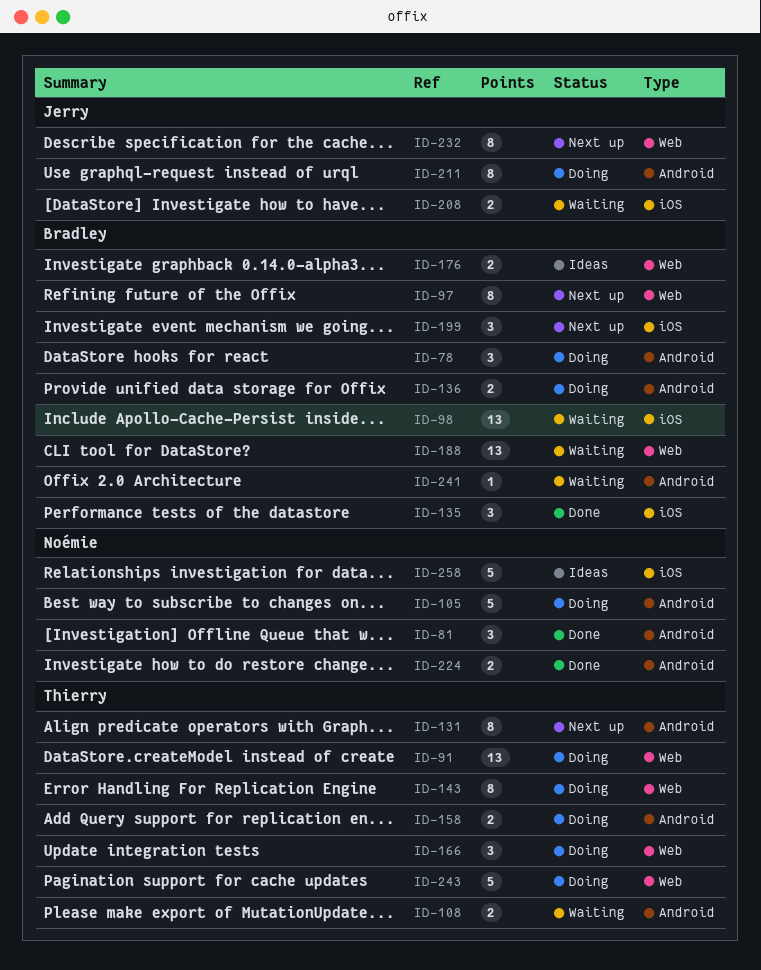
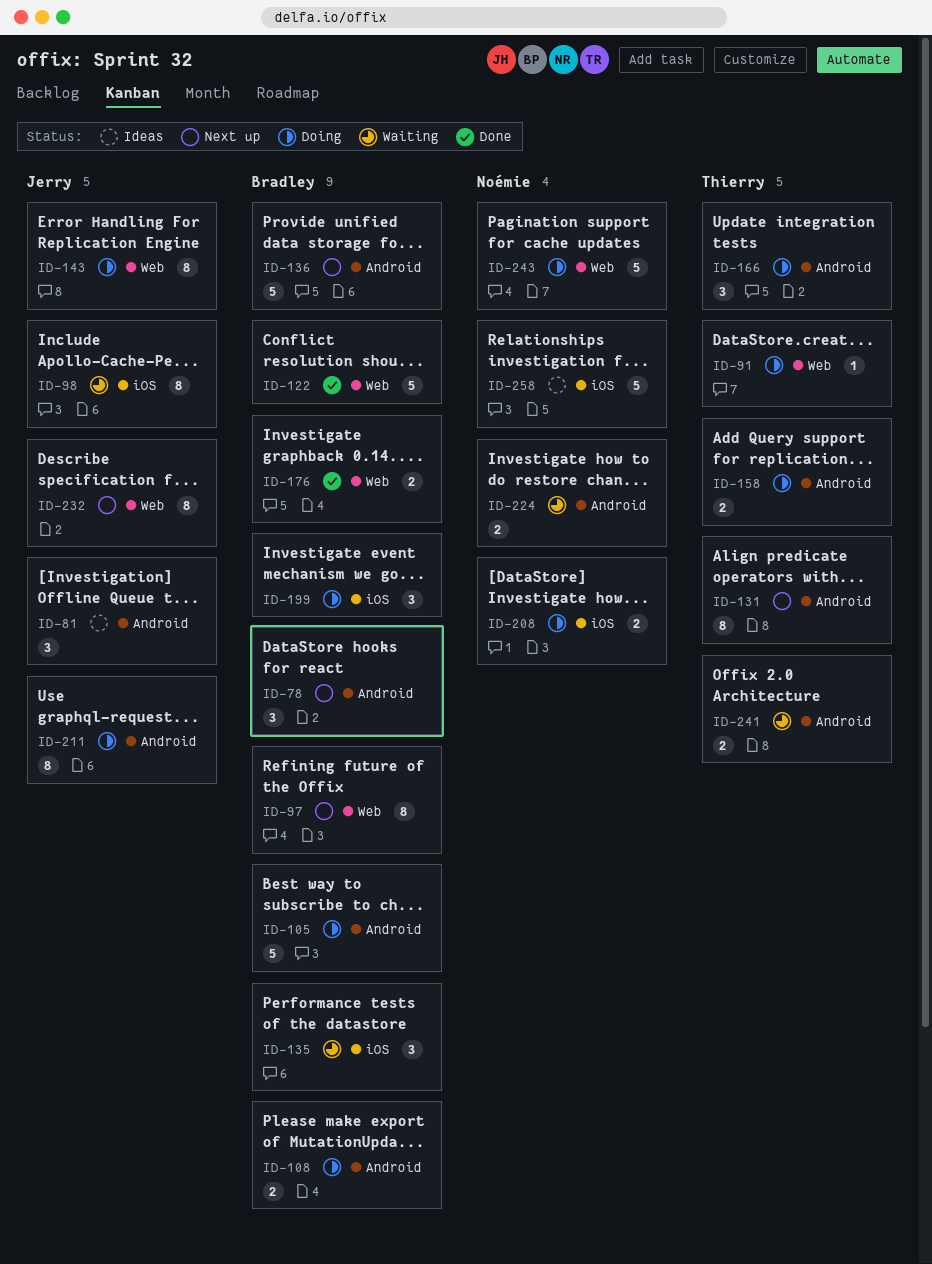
ID-78, status: Doing -> Next up
ID-81, status: Done -> Ideas
ID-81, owner: Noémie -> Jerry
ID-91, estimate: 13 -> 1
ID-98, owner: Bradley -> Jerry
ID-98, estimate: 13 -> 8
ID-105, owner: Noémie -> Bradley
ID-108, status: Waiting -> Doing
ID-108, owner: Thierry -> Bradley
ID-122: none -> present
ID-135, status: Done -> Waiting
ID-136, status: Doing -> Next up
ID-136, estimate: 2 -> 5
ID-143, owner: Thierry -> Jerry
ID-166, label: Web -> Android
ID-176, status: Ideas -> Done
ID-188: present -> none
ID-199, status: Next up -> Doing
ID-208, status: Waiting -> Doing
ID-208, owner: Jerry -> Noémie
ID-224, status: Done -> Waiting
ID-241, owner: Bradley -> Thierry
ID-241, estimate: 1 -> 2
ID-243, owner: Thierry -> Noémie

